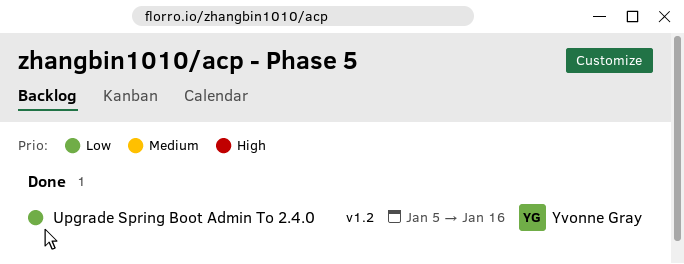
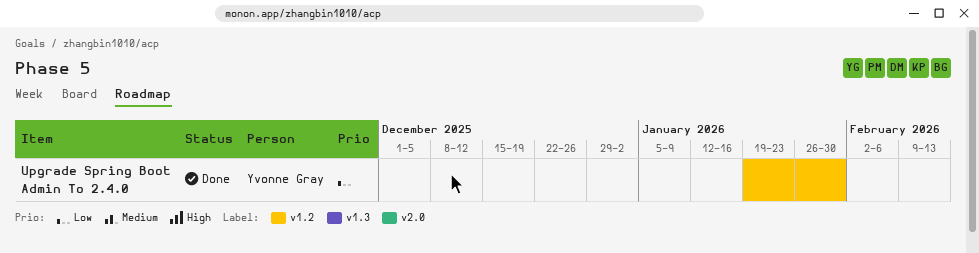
Upgrade Spring Boot Admin To 2.4.0, start: Jan 5 -> Jan 19
Upgrade Spring Boot Admin To 2.4.0, due: Jan 16 -> Jan 30

